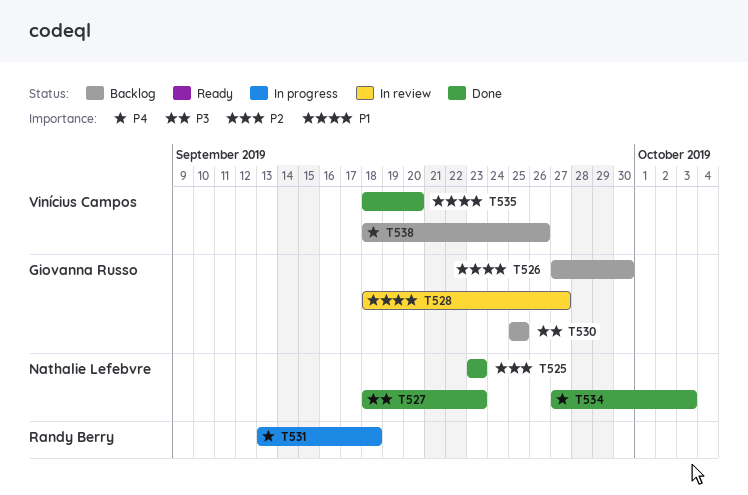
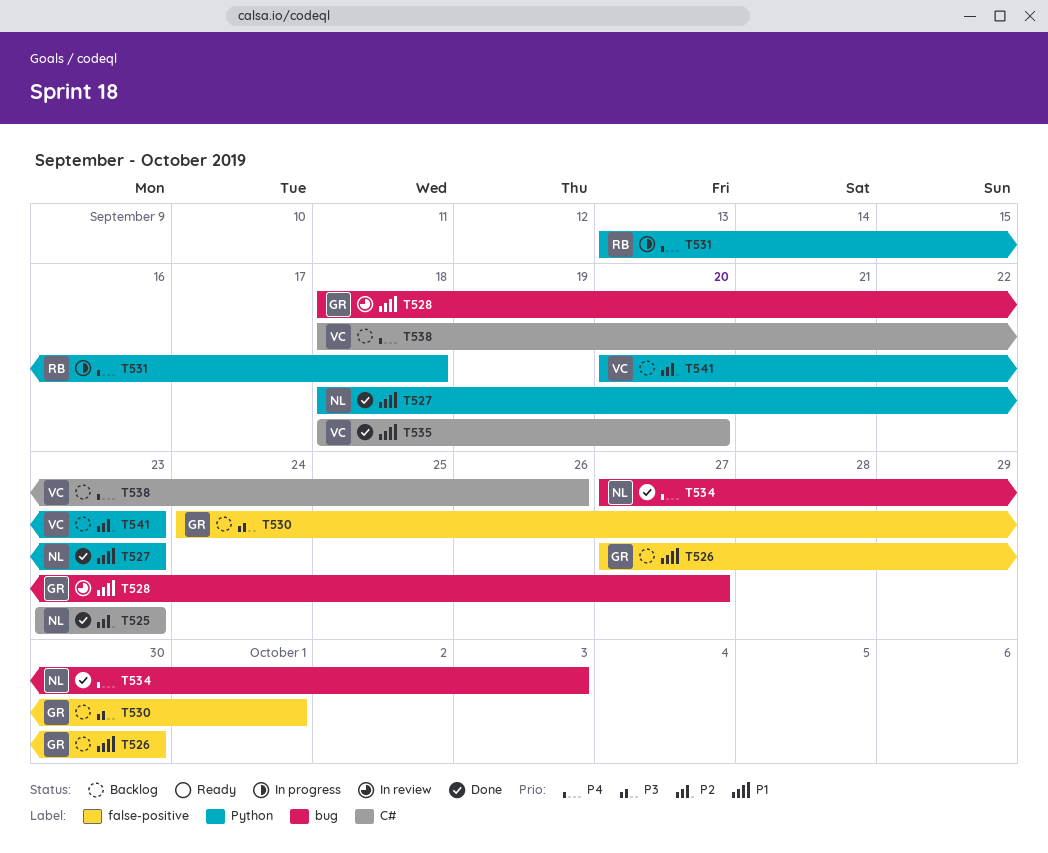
T527, priority: P3 -> P1
T530, start: Sep 25 -> Sep 24
T530, due: Sep 25 -> Oct 1
T541: none -> present

